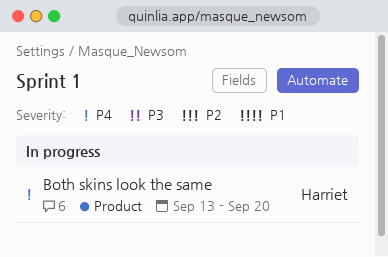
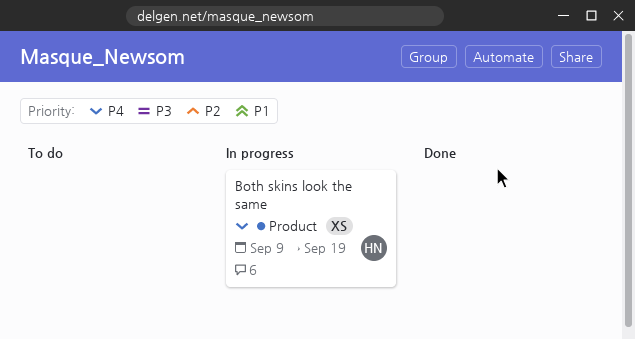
Both skins look the same, start: Sep 13 -> Sep 9
Both skins look the same, due: Sep 20 -> Sep 19

